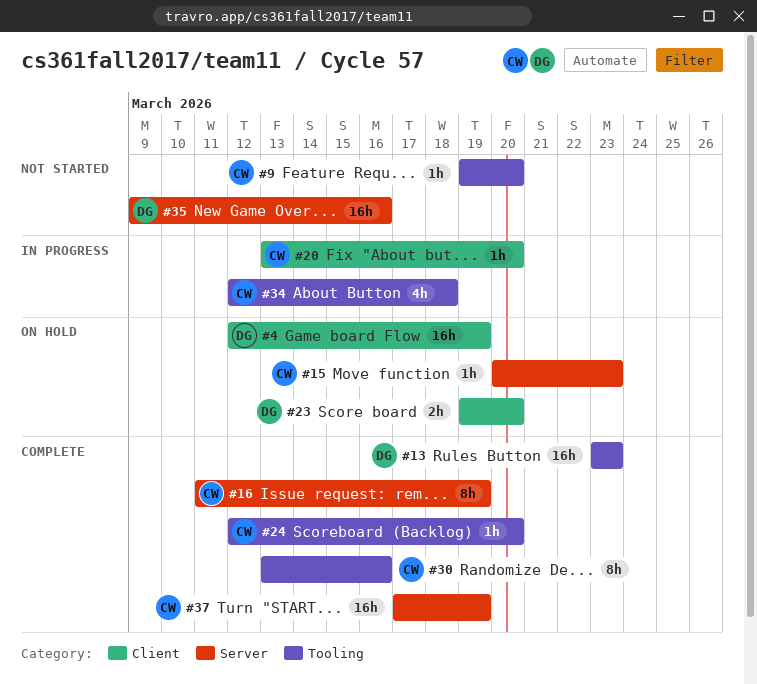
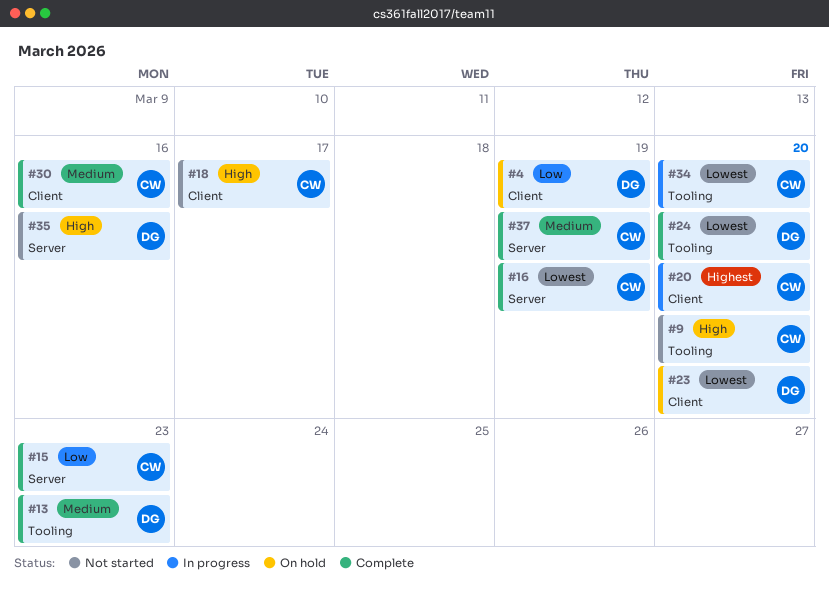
#15, status: On hold -> Complete
#18: none -> present
#24, owner: CW -> DG
#30, label: Tooling -> Client
#34, due: Mar 18 -> Mar 20

